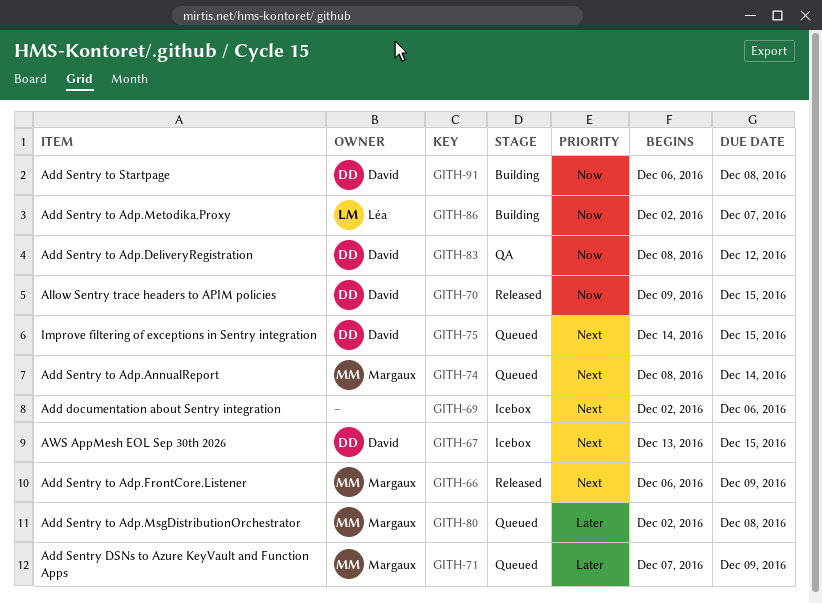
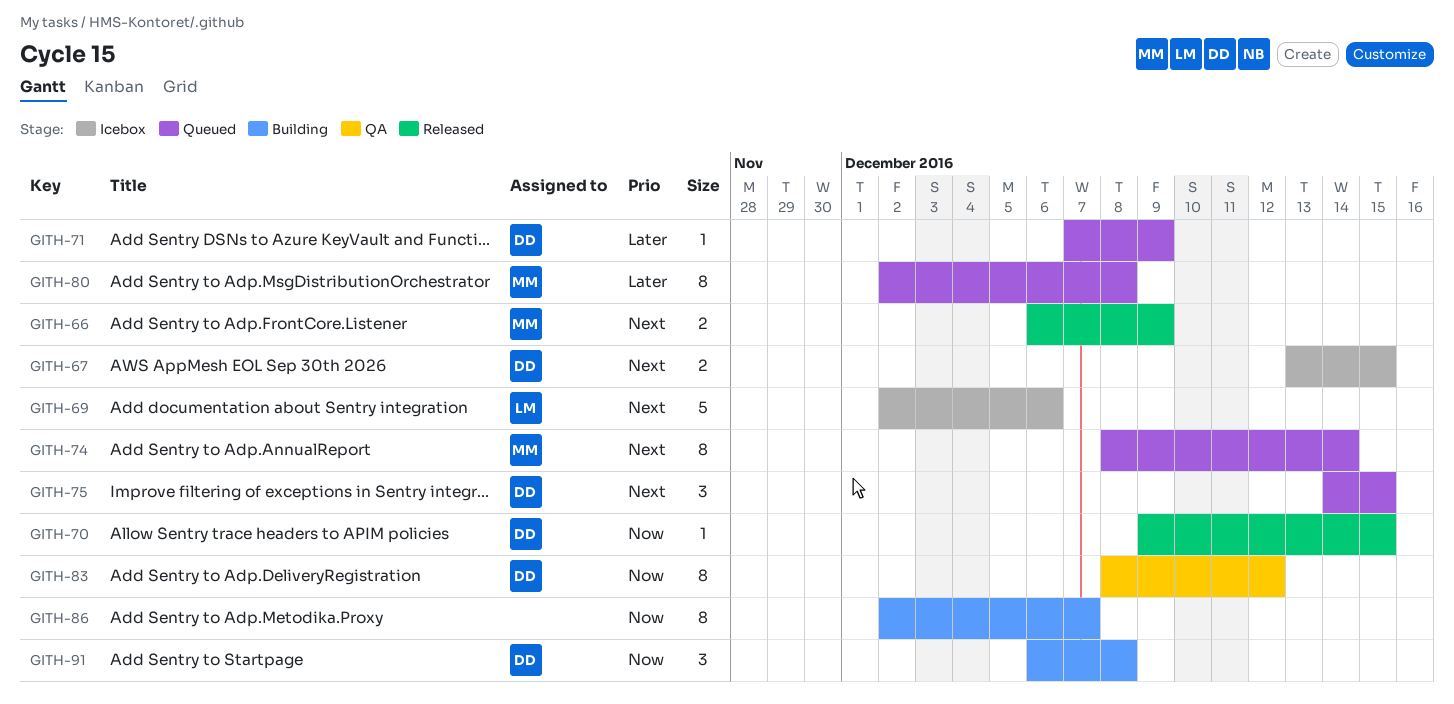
GITH-69, owner: none -> Léa
GITH-71, owner: Margaux -> David
GITH-86, owner: Léa -> none

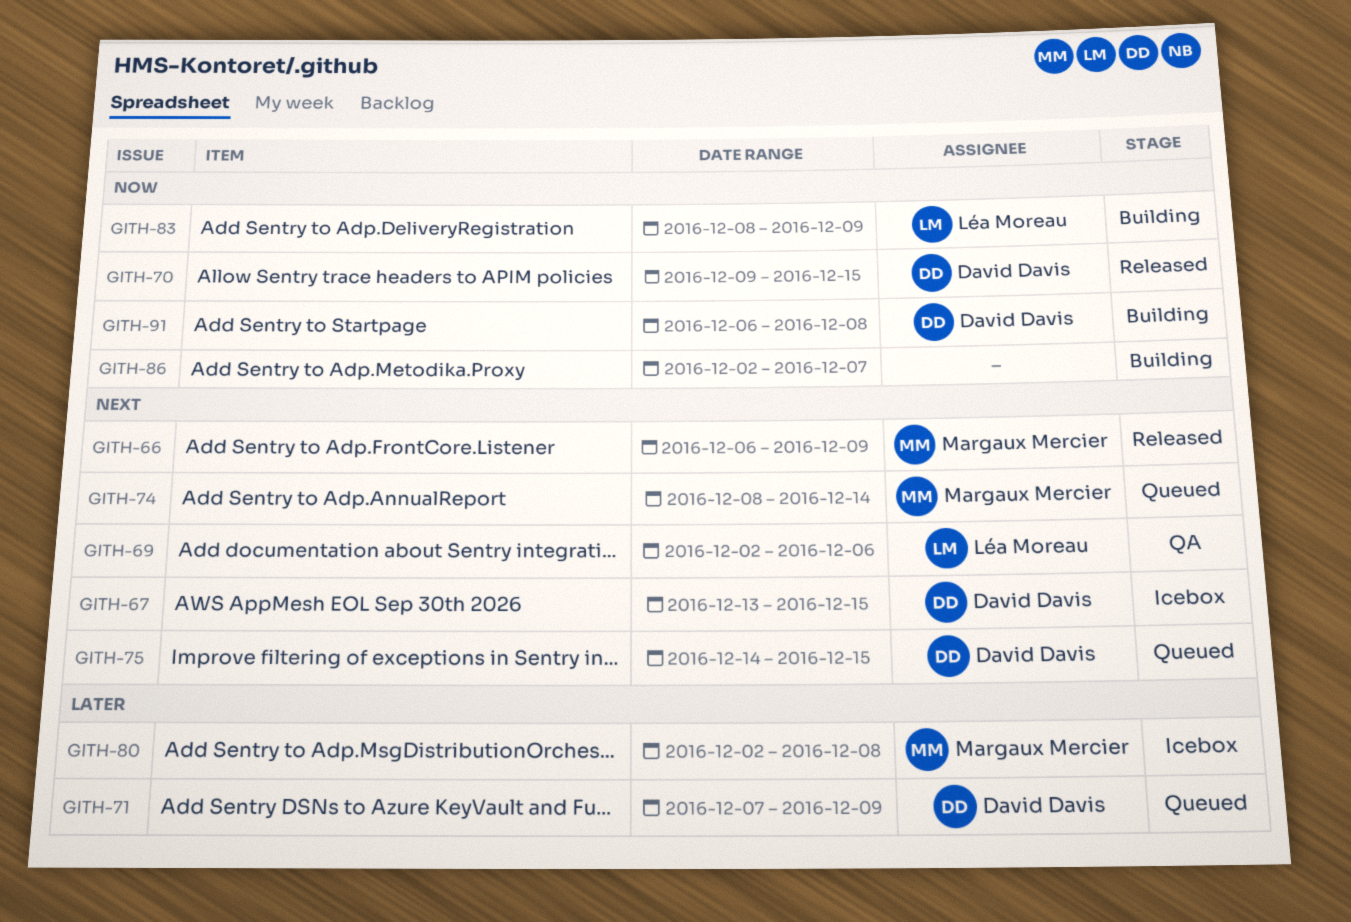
GITH-69, status: Icebox -> QA
GITH-80, status: Queued -> Icebox
GITH-83, status: QA -> Building
GITH-83, owner: David Davis -> Léa Moreau
GITH-83, due: Dec 12 -> Dec 9

